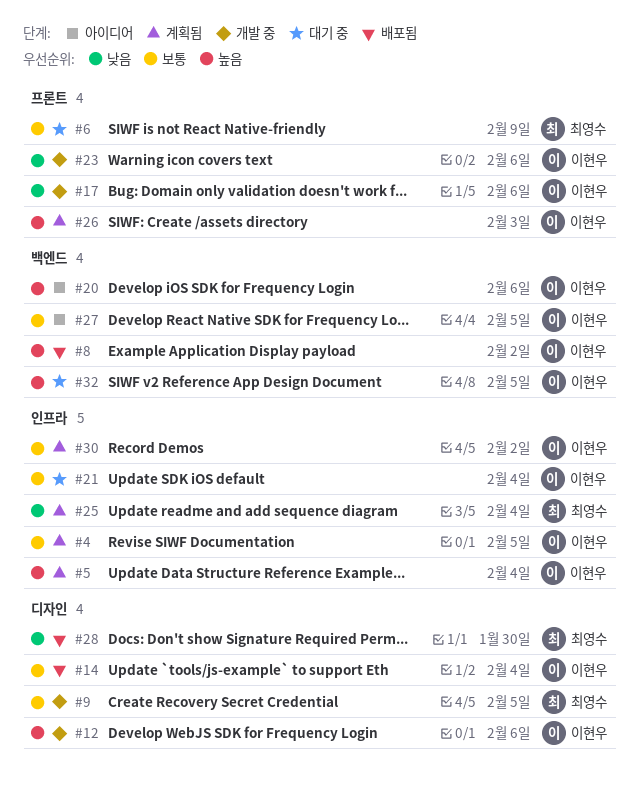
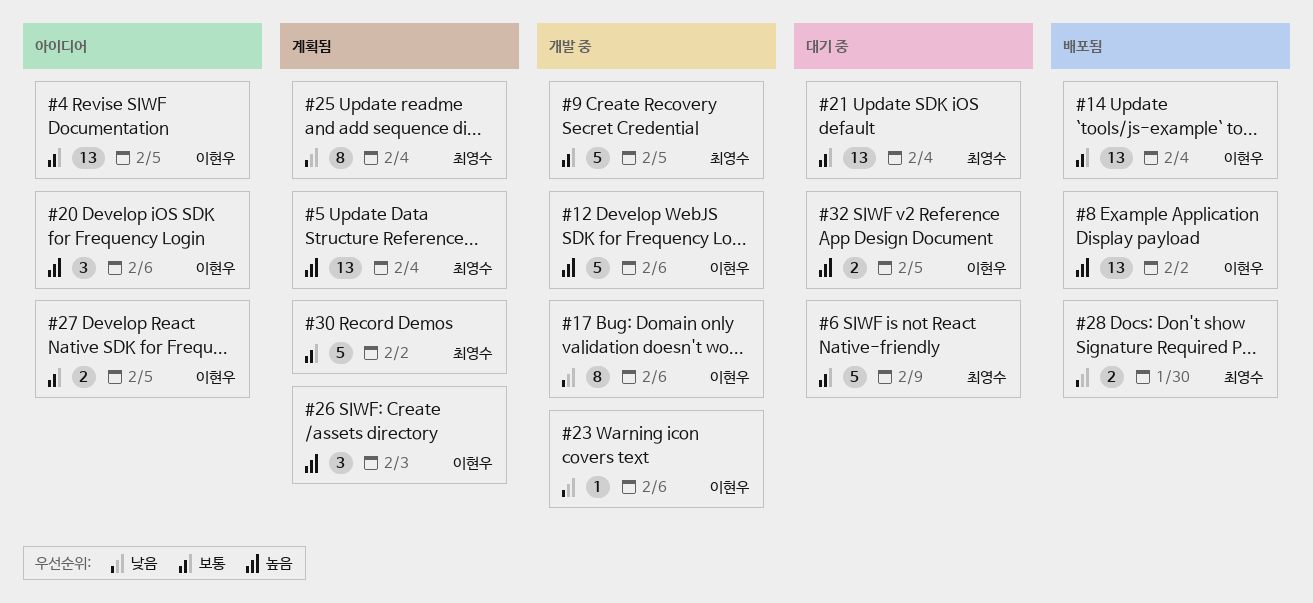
#4, status: 계획됨 -> 아이디어
#5, owner: 이현우 -> 최영수
#21, owner: 이현우 -> 최영수
#30, owner: 이현우 -> 최영수

